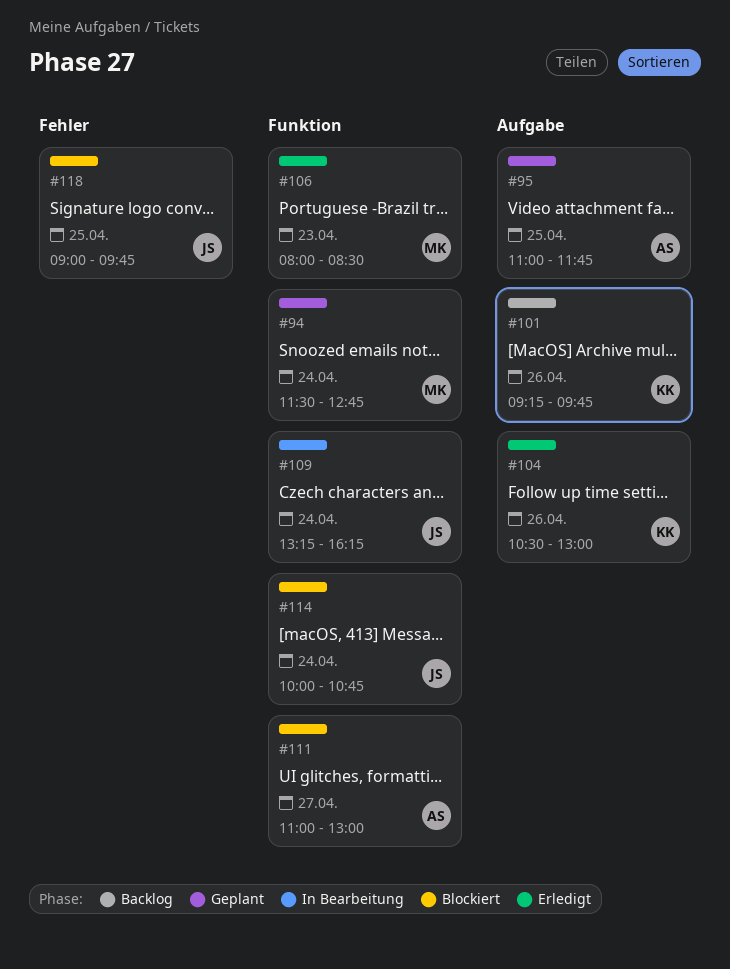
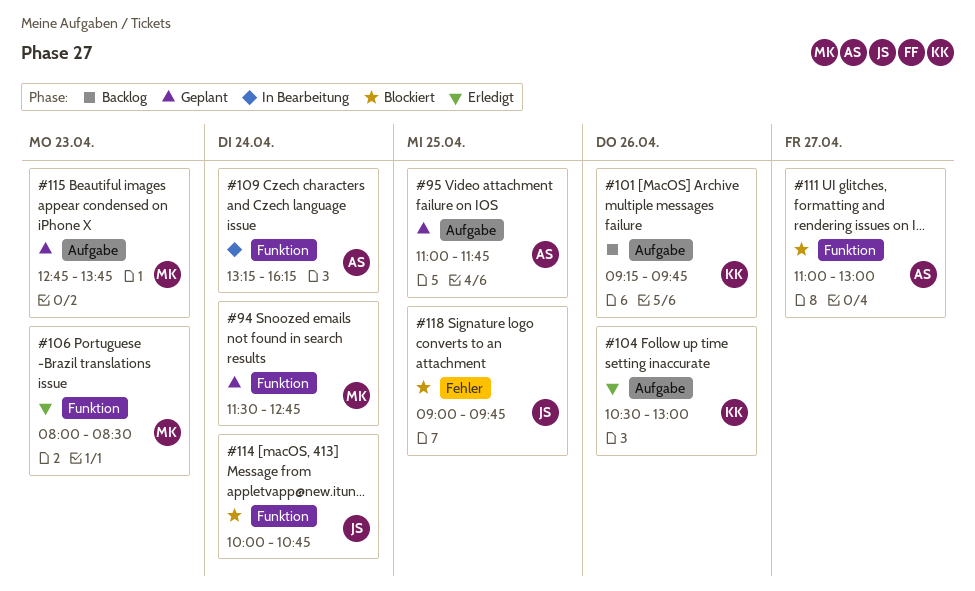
#109, owner: JS -> AS
#115: none -> present

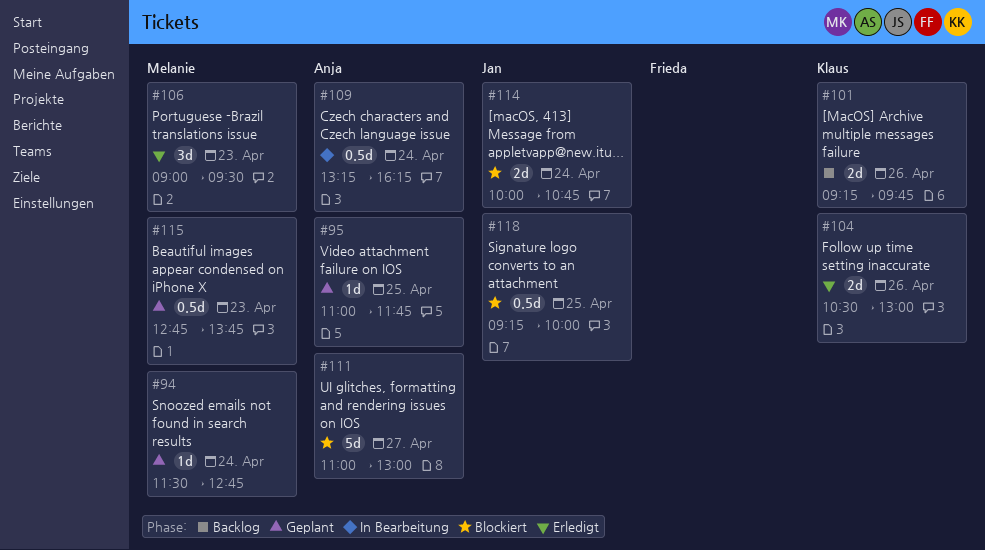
#106, begins: 08:00 -> 09:00
#106, ends: 08:30 -> 09:30
#118, begins: 09:00 -> 09:15
#118, ends: 09:45 -> 10:00

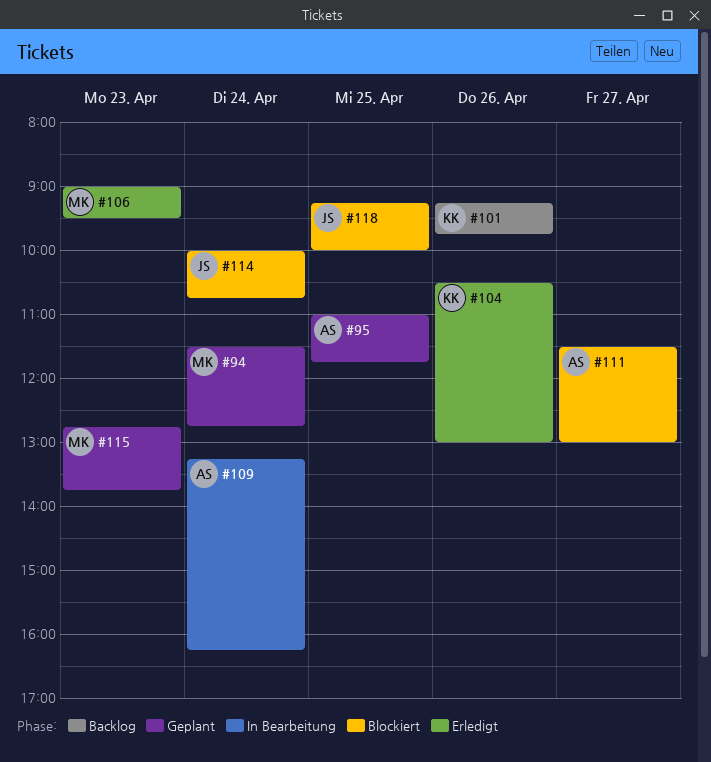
#111, begins: 11:00 -> 11:30

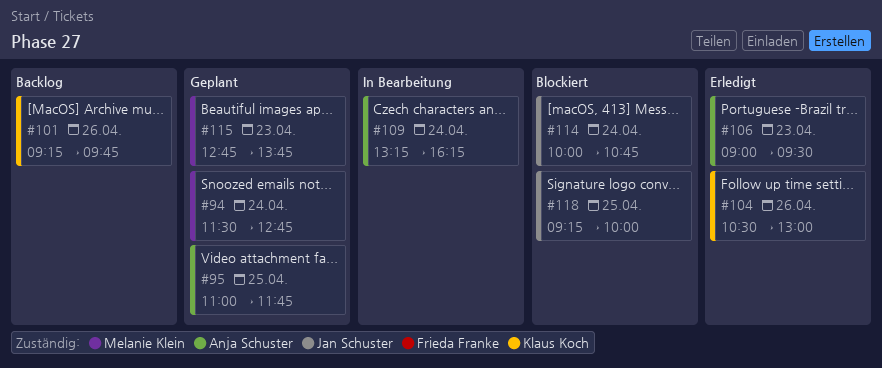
#106, owner: Melanie Klein -> Anja Schuster
#111: present -> none

